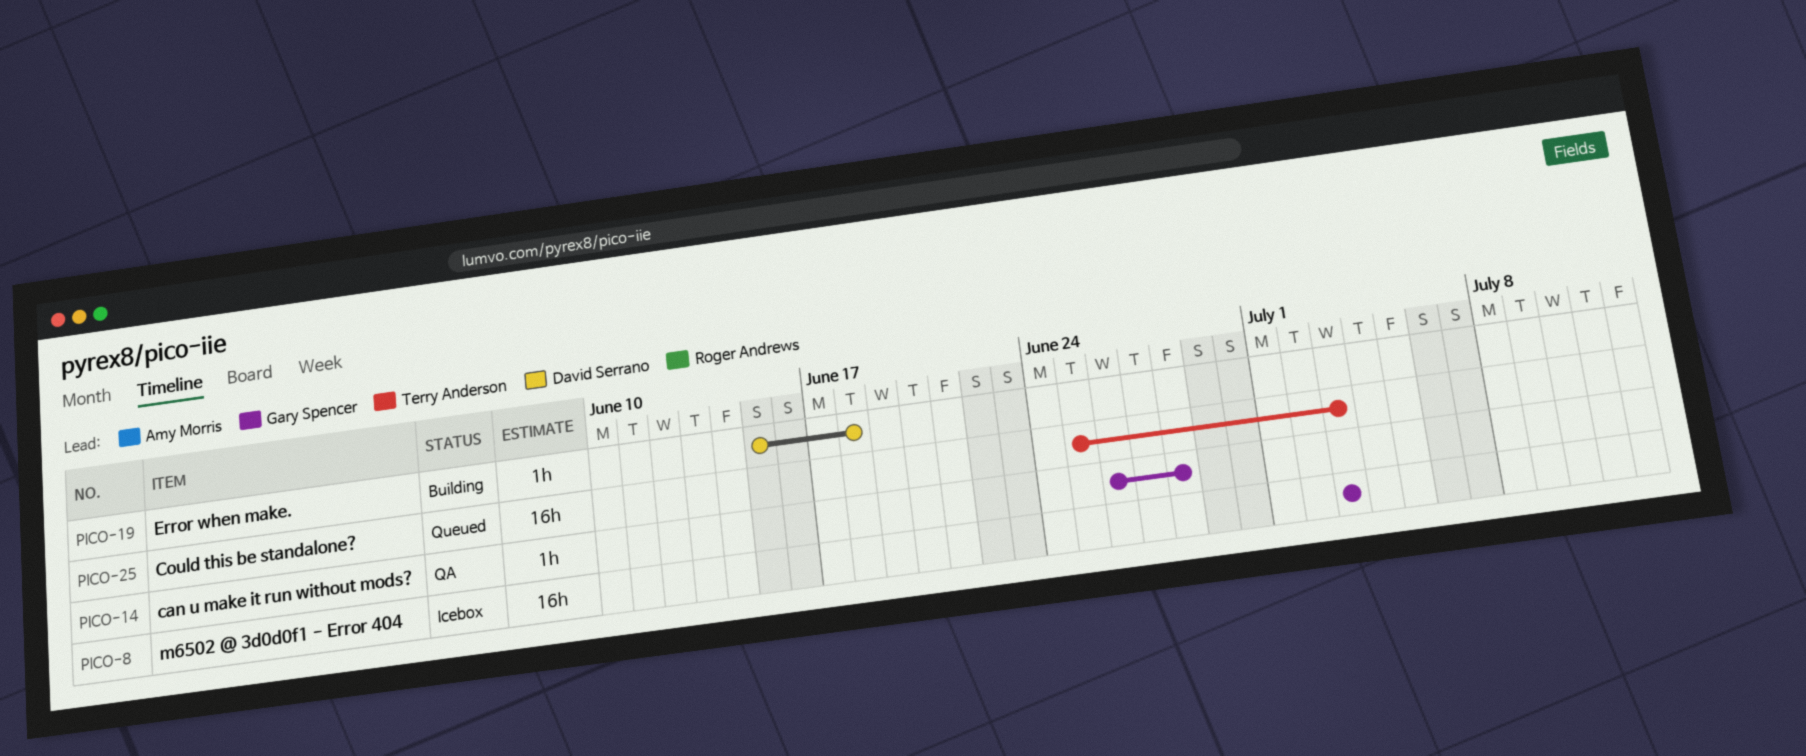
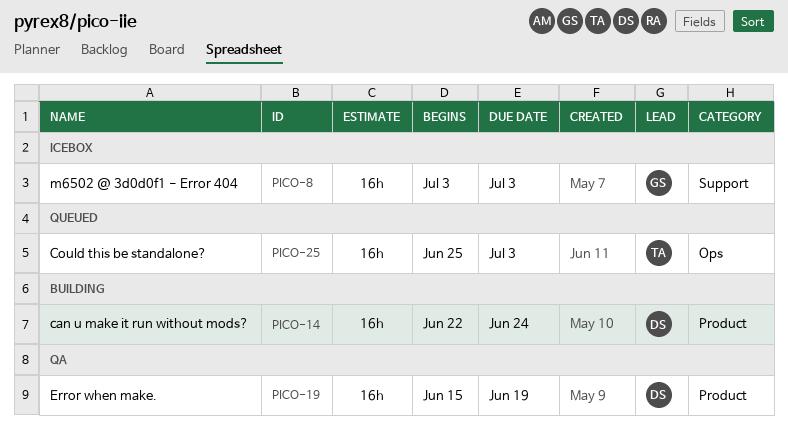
PICO-14, status: QA -> Building
PICO-14, owner: Gary Spencer -> David Serrano
PICO-14, estimate: 1h -> 16h
PICO-14, start: Jun 26 -> Jun 22
PICO-14, due: Jun 28 -> Jun 24
PICO-19, status: Building -> QA
PICO-19, estimate: 1h -> 16h
PICO-19, due: Jun 18 -> Jun 19

